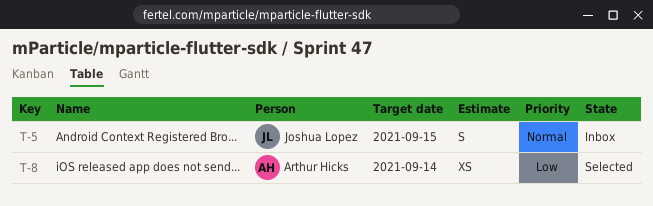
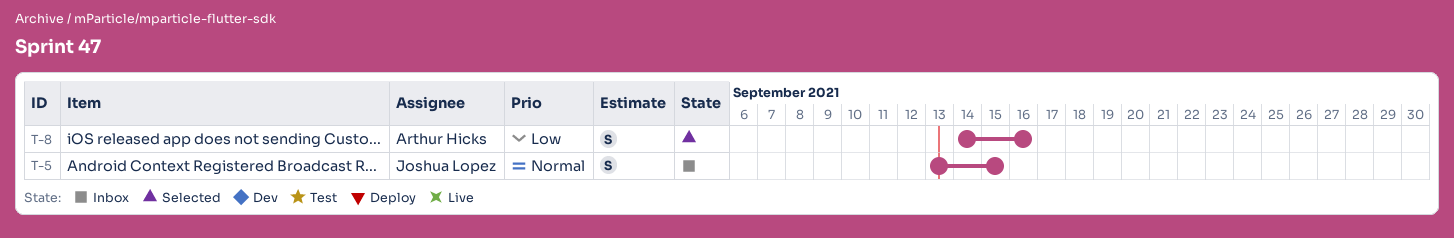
T-8, estimate: XS -> S
T-8, due: Sep 14 -> Sep 16

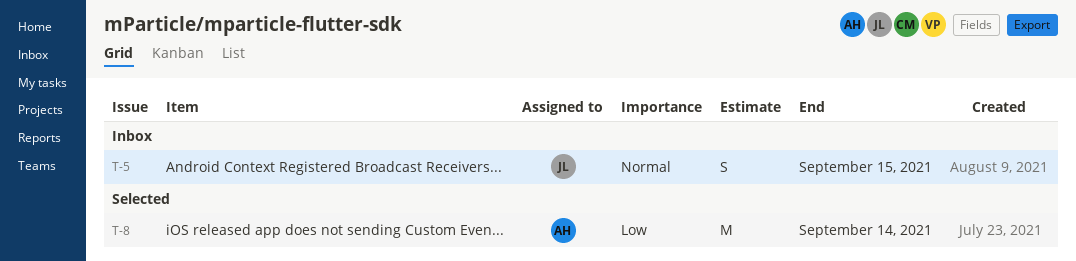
T-8, estimate: S -> M
T-8, due: Sep 16 -> Sep 14

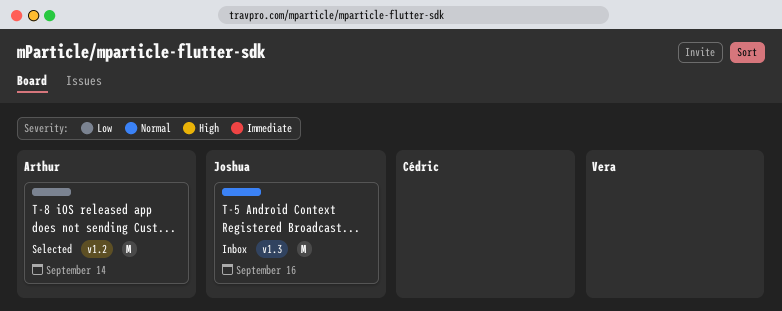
T-5, estimate: S -> M
T-5, due: Sep 15 -> Sep 16

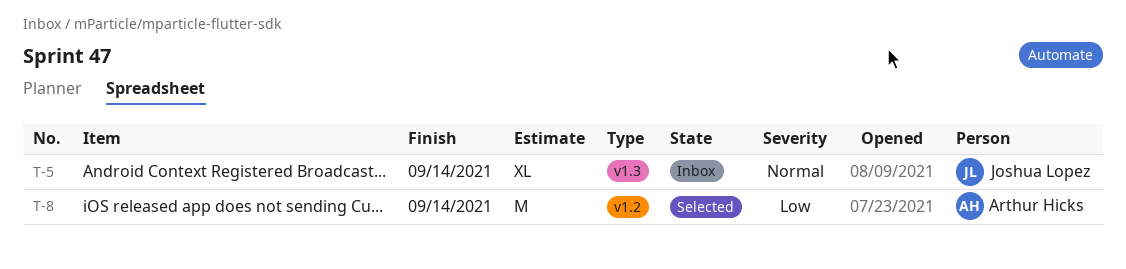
T-5, estimate: M -> XL
T-5, due: Sep 16 -> Sep 14

